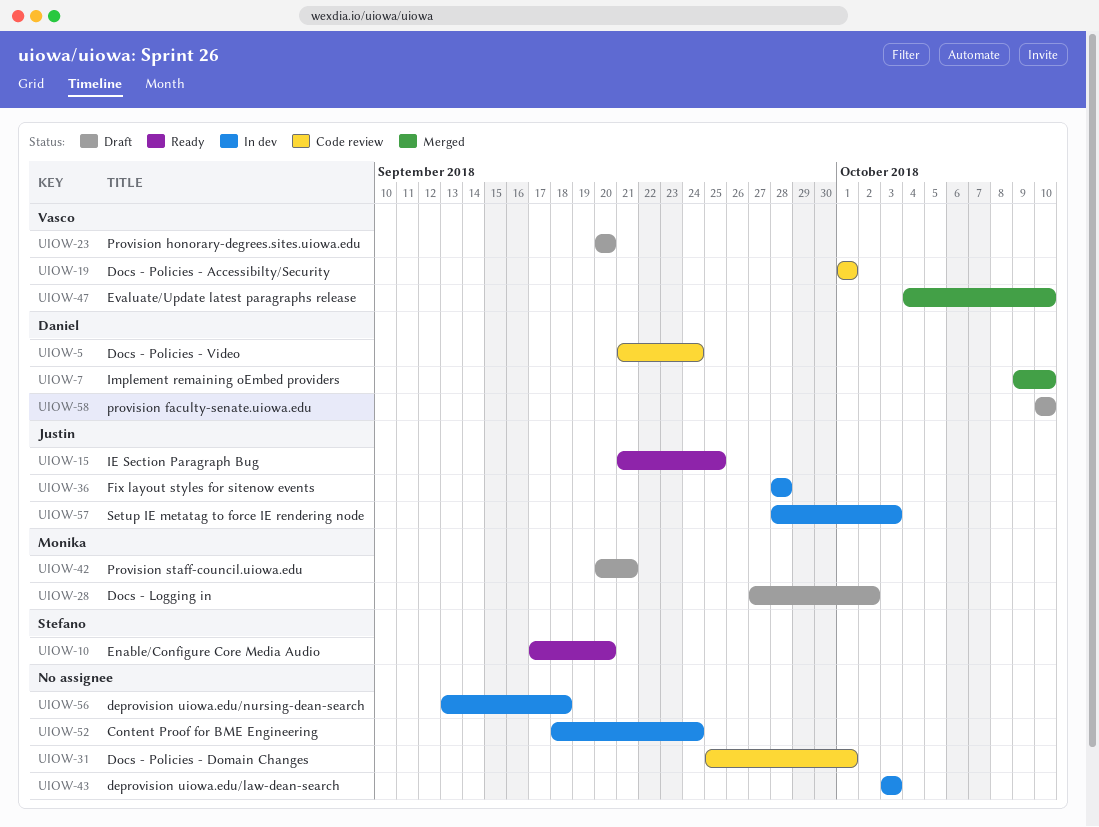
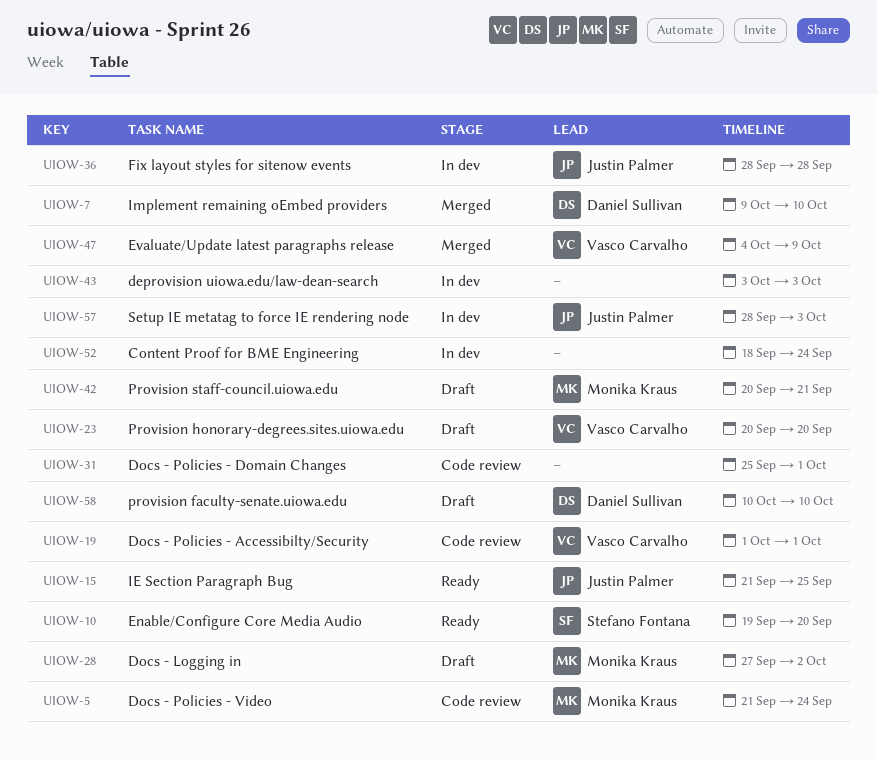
UIOW-5, owner: Daniel Sullivan -> Monika Kraus
UIOW-10, start: Sep 17 -> Sep 19
UIOW-47, due: Oct 10 -> Oct 9
UIOW-56: present -> none

